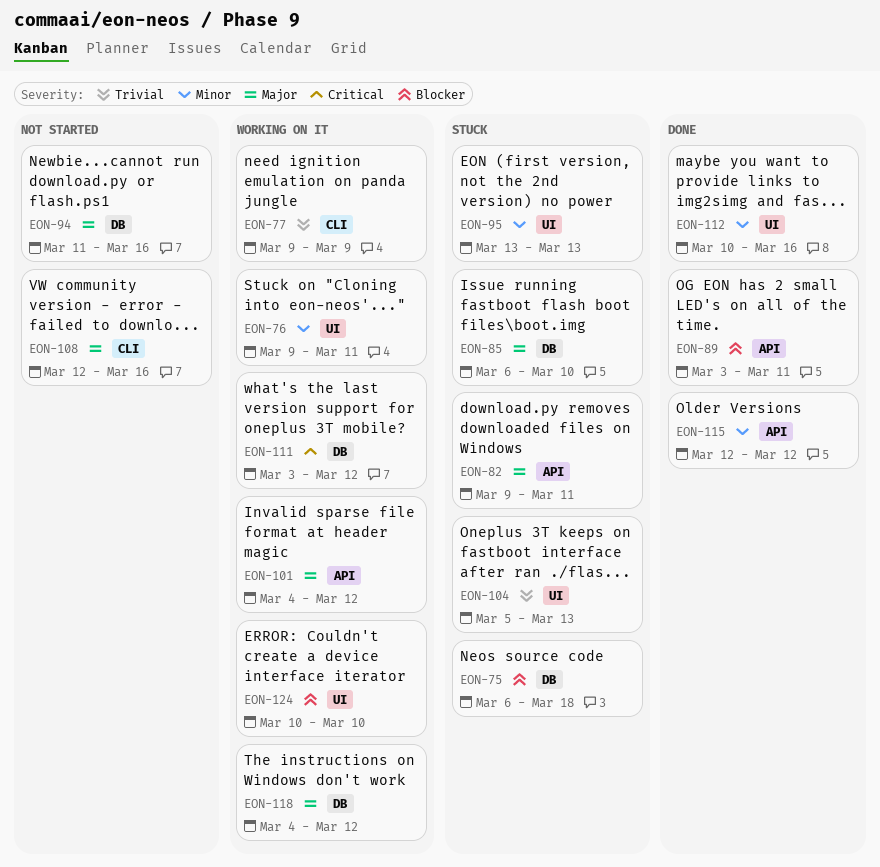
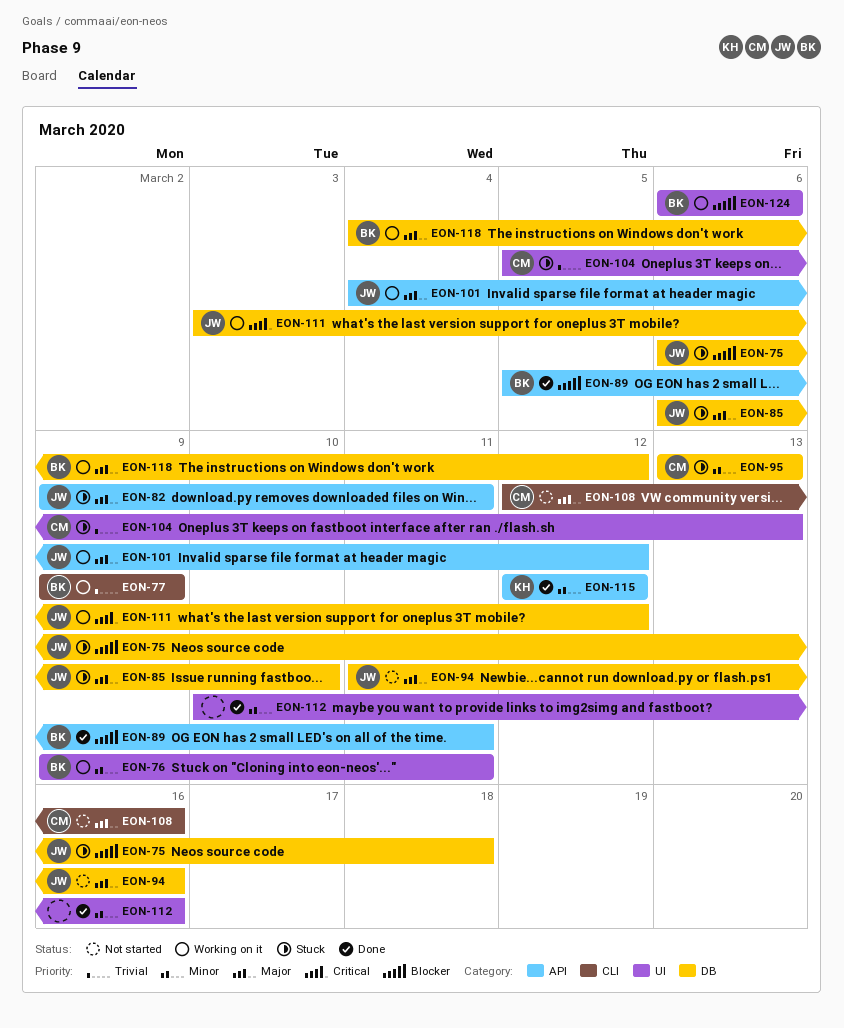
EON-89, start: Mar 3 -> Mar 5
EON-95, label: UI -> DB
EON-124, start: Mar 10 -> Mar 6
EON-124, due: Mar 10 -> Mar 6

